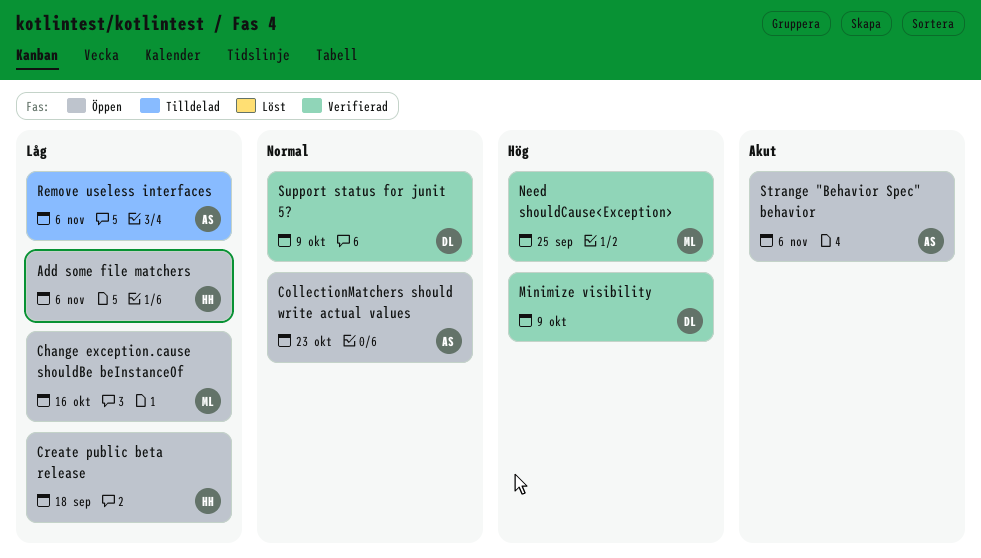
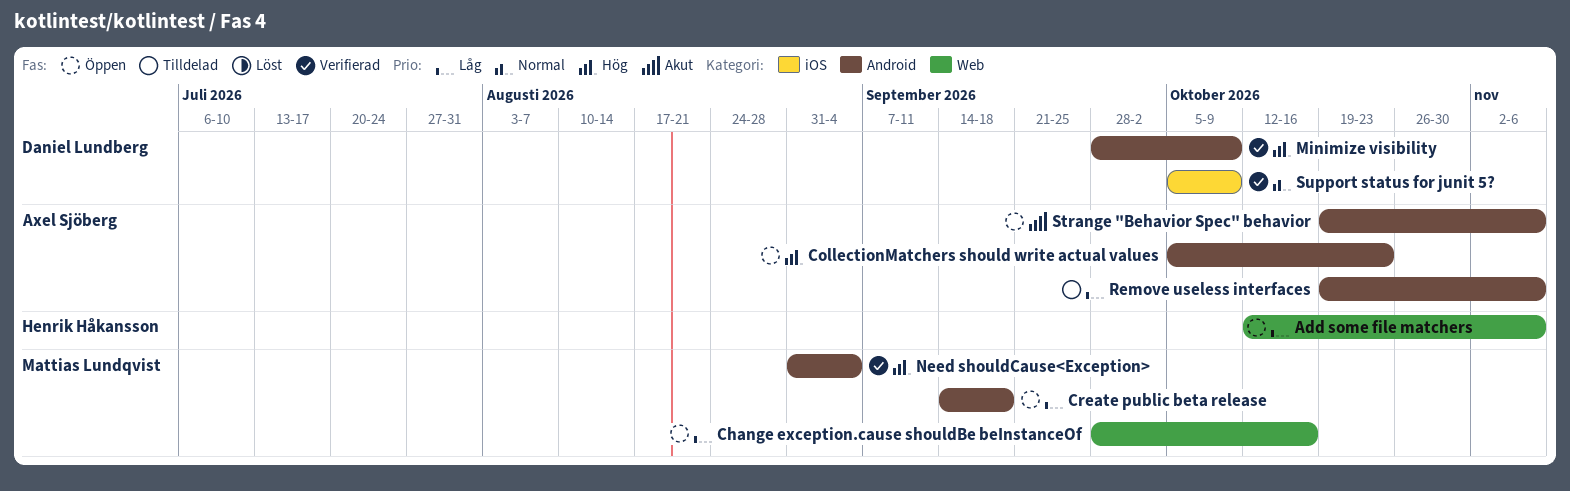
CollectionMatchers should write actual values, priority: Normal -> Hög
Create public beta release, owner: Henrik Håkansson -> Mattias Lundqvist
Need shouldCause<Exception>, due: Sep 25 -> Sep 4

